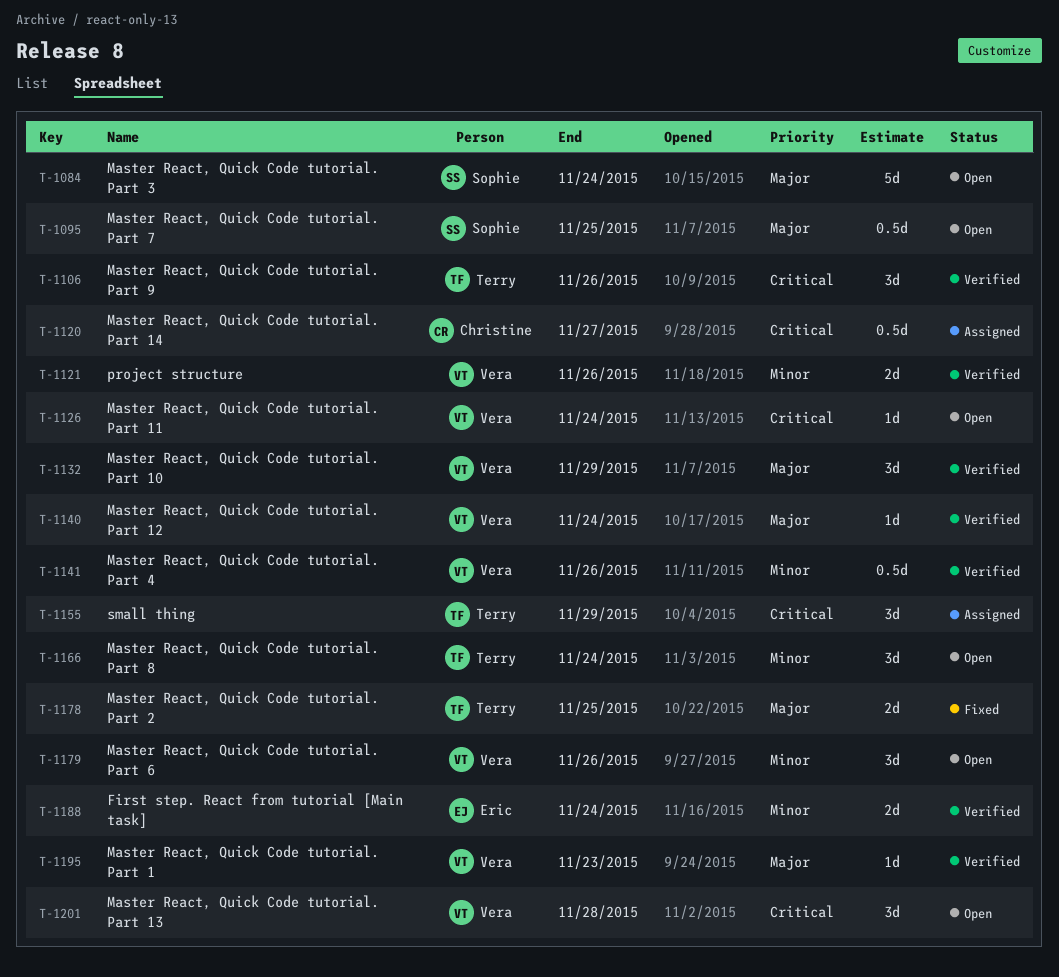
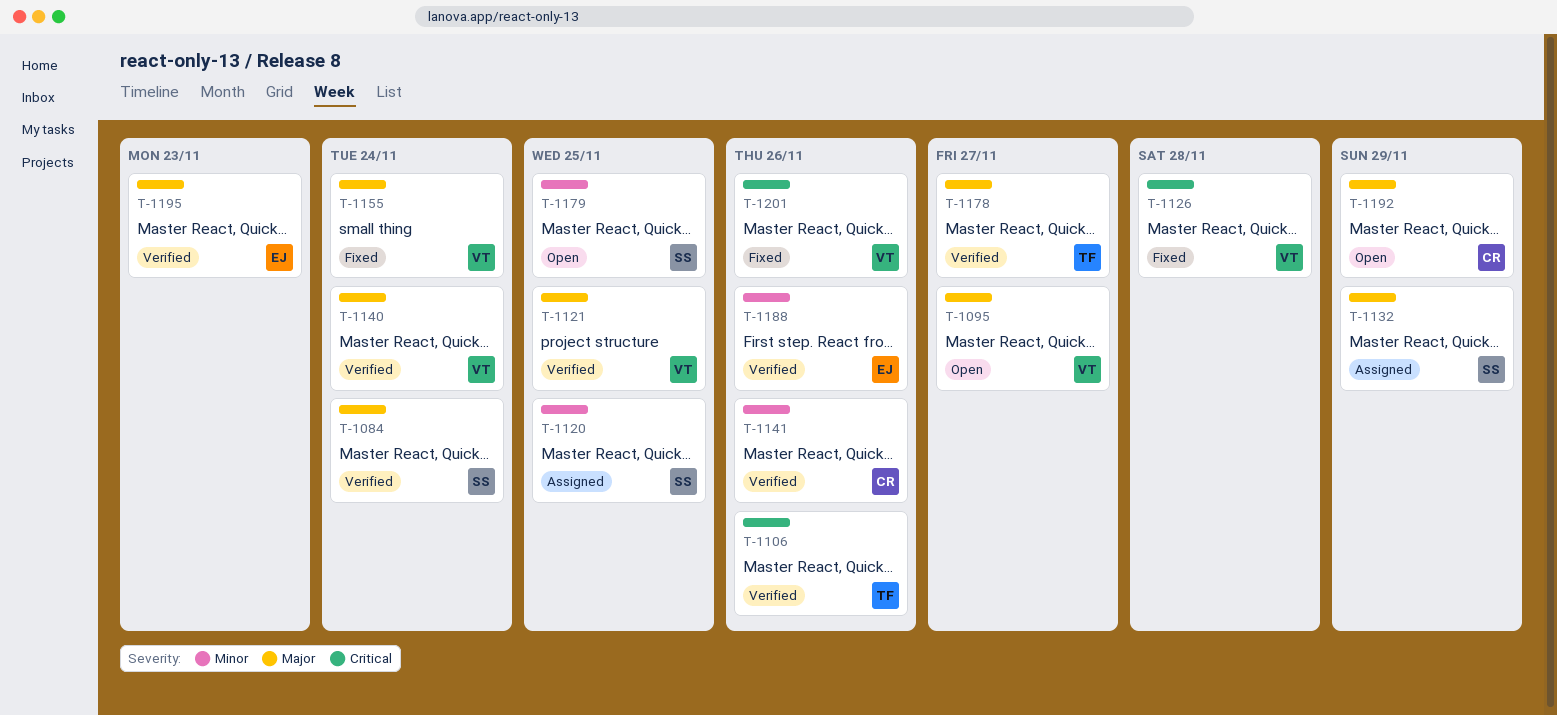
T-1084, status: Open -> Verified
T-1095, owner: Sophie -> Vera
T-1095, due: Nov 25 -> Nov 27
T-1120, owner: Christine -> Sophie
T-1120, priority: Critical -> Minor
T-1120, due: Nov 27 -> Nov 25
T-1121, priority: Minor -> Major
T-1121, due: Nov 26 -> Nov 25
T-1126, status: Open -> Fixed
T-1126, due: Nov 24 -> Nov 28
T-1132, status: Verified -> Assigned
T-1132, owner: Vera -> Sophie
T-1141, owner: Vera -> Christine
T-1155, status: Assigned -> Fixed
T-1155, owner: Terry -> Vera
T-1155, priority: Critical -> Major
T-1155, due: Nov 29 -> Nov 24
T-1166: present -> none
T-1178, status: Fixed -> Verified
T-1178, due: Nov 25 -> Nov 27
T-1179, owner: Vera -> Sophie
T-1179, due: Nov 26 -> Nov 25
T-1188, due: Nov 24 -> Nov 26
T-1192: none -> present
T-1195, owner: Vera -> Eric
T-1201, status: Open -> Fixed
T-1201, due: Nov 28 -> Nov 26

